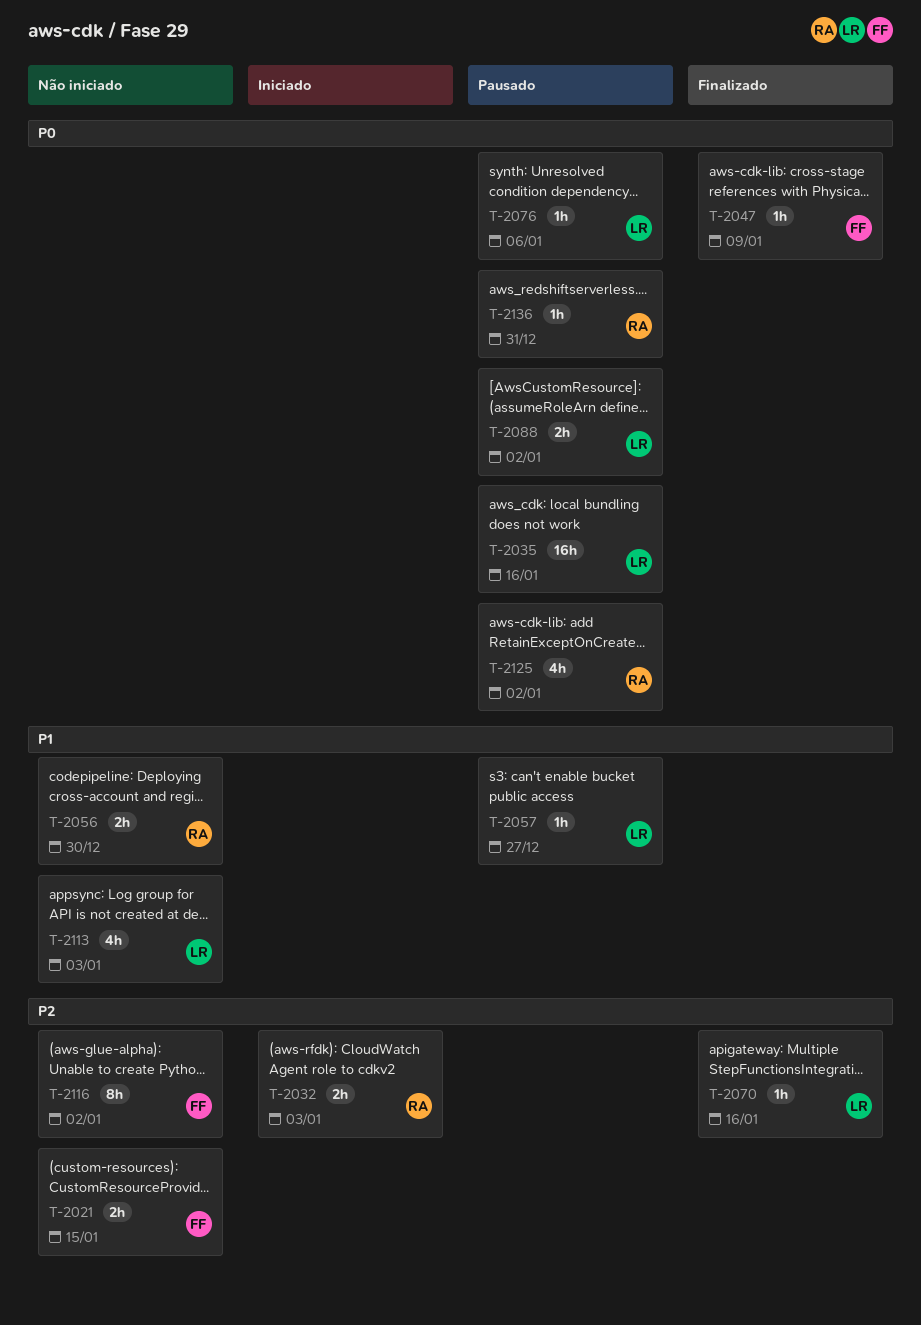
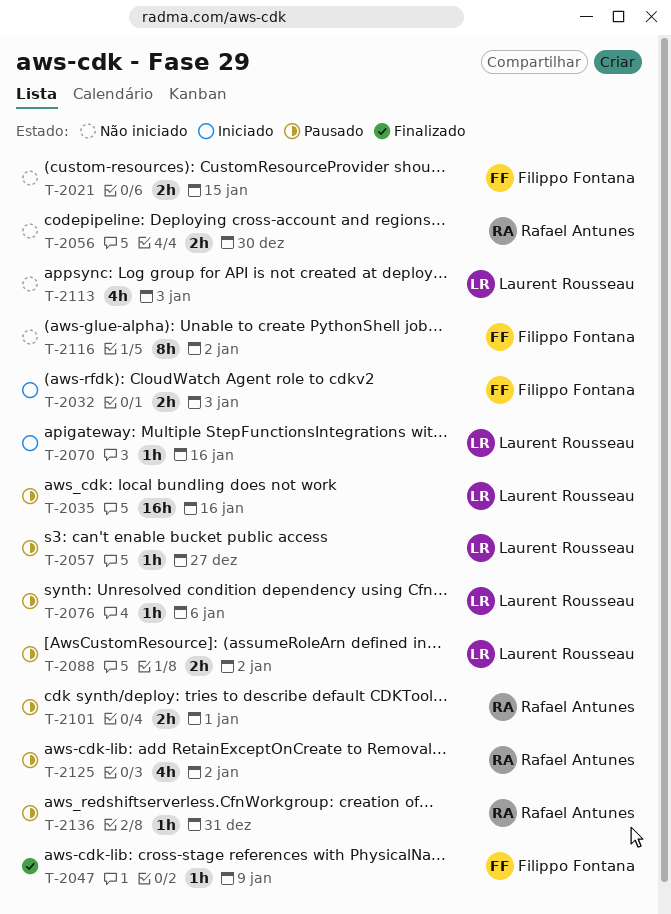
T-2032, owner: Rafael Antunes -> Filippo Fontana
T-2070, status: Finalizado -> Iniciado
T-2101: none -> present

